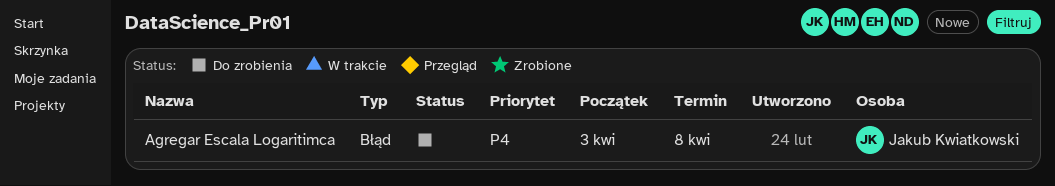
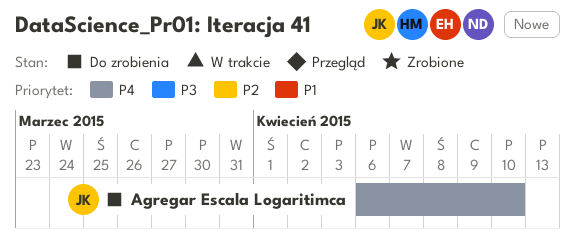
Agregar Escala Logaritimca, start: Apr 3 -> Apr 6
Agregar Escala Logaritimca, due: Apr 8 -> Apr 10

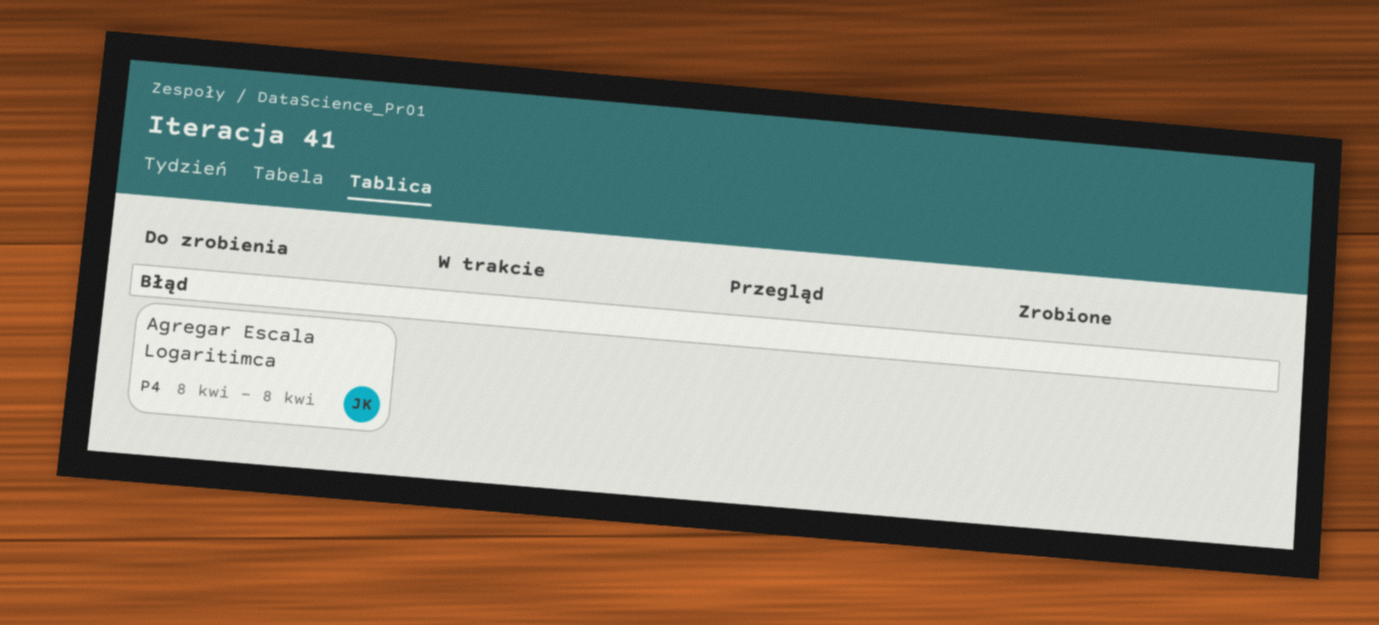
Agregar Escala Logaritimca, start: Apr 6 -> Apr 8
Agregar Escala Logaritimca, due: Apr 10 -> Apr 8

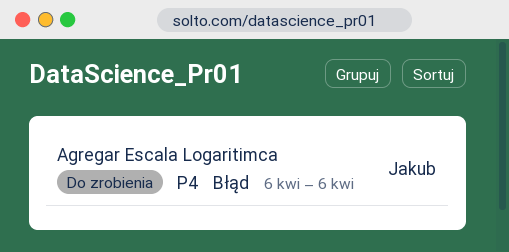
Agregar Escala Logaritimca, start: Apr 8 -> Apr 6
Agregar Escala Logaritimca, due: Apr 8 -> Apr 6

